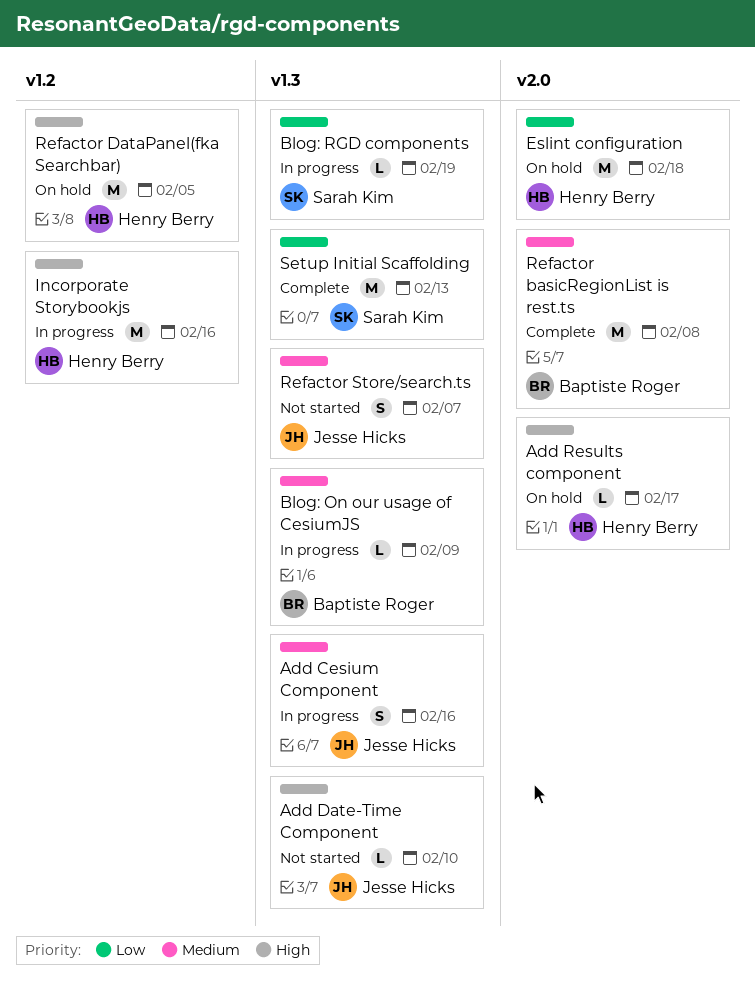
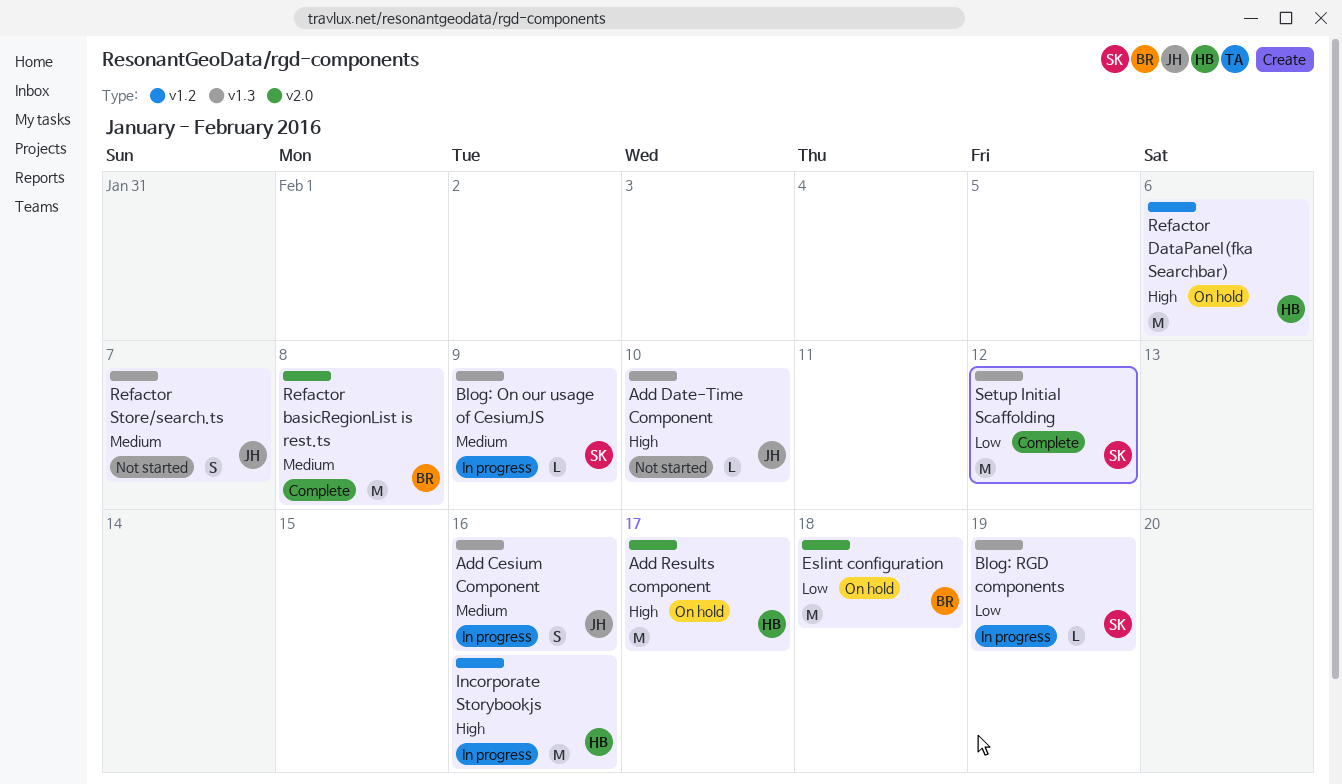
Add Results component, estimate: L -> M
Blog: On our usage of CesiumJS, owner: Baptiste Roger -> Sarah Kim
Eslint configuration, owner: Henry Berry -> Baptiste Roger
Refactor DataPanel(fka Searchbar), due: Feb 5 -> Feb 6
Setup Initial Scaffolding, due: Feb 13 -> Feb 12

